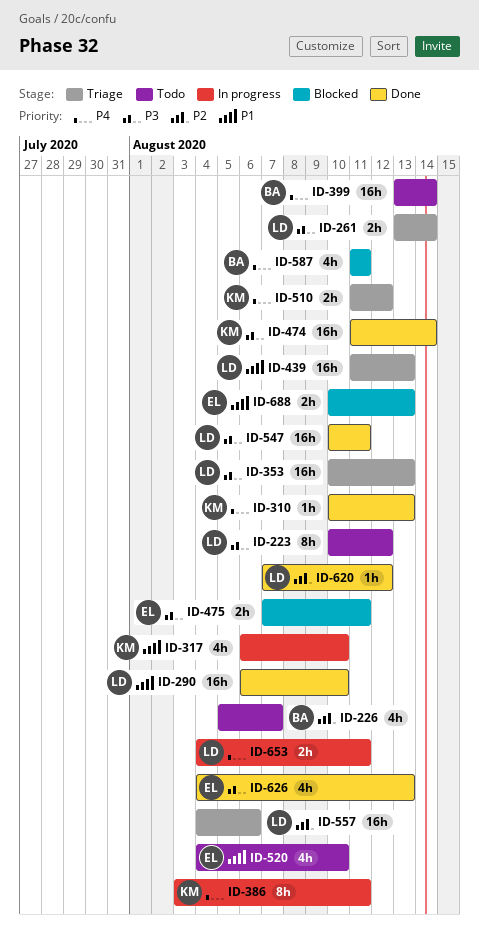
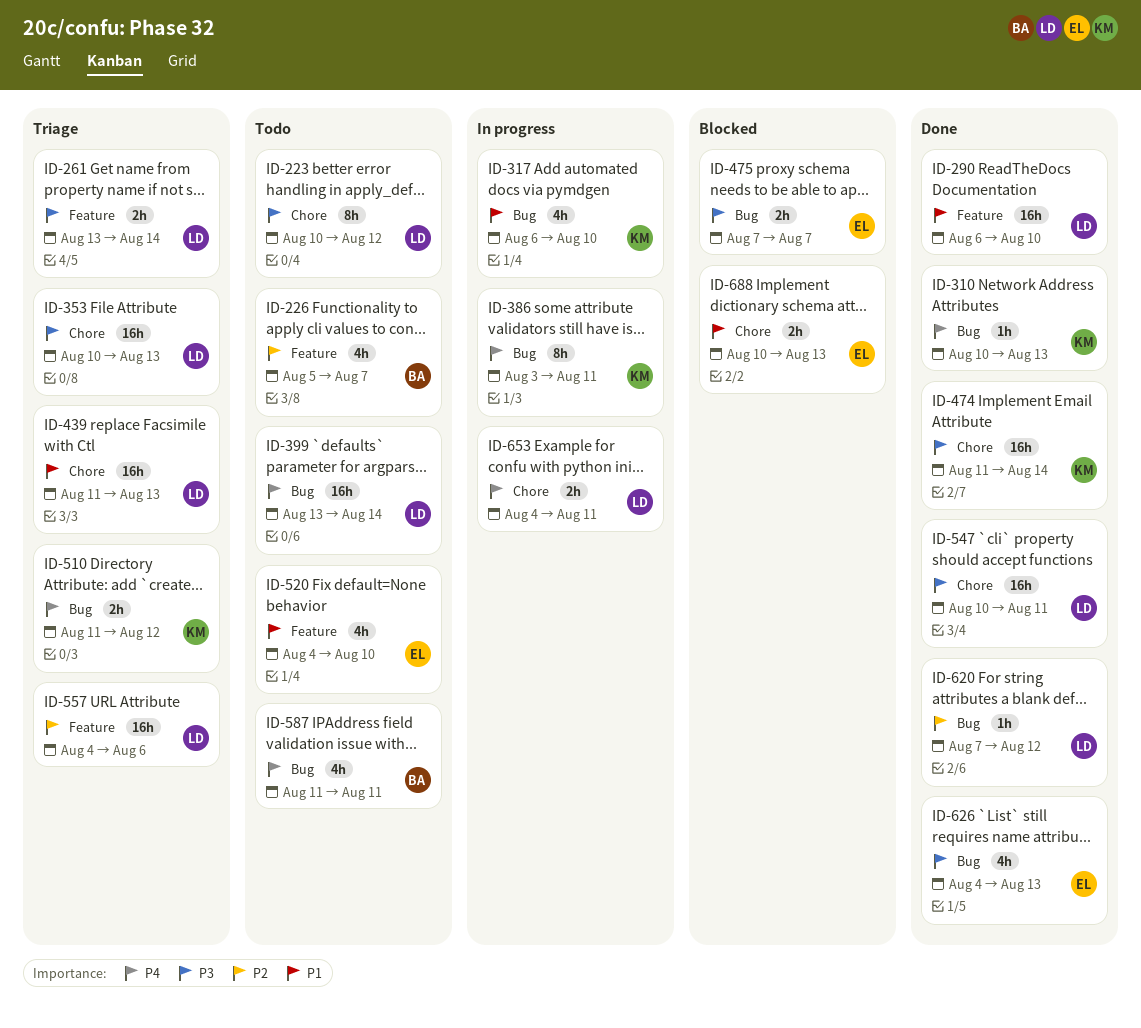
ID-399, owner: BA -> LD
ID-475, due: Aug 11 -> Aug 7
ID-587, status: Blocked -> Todo

